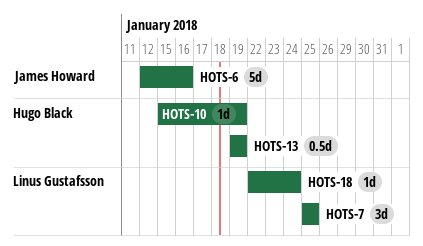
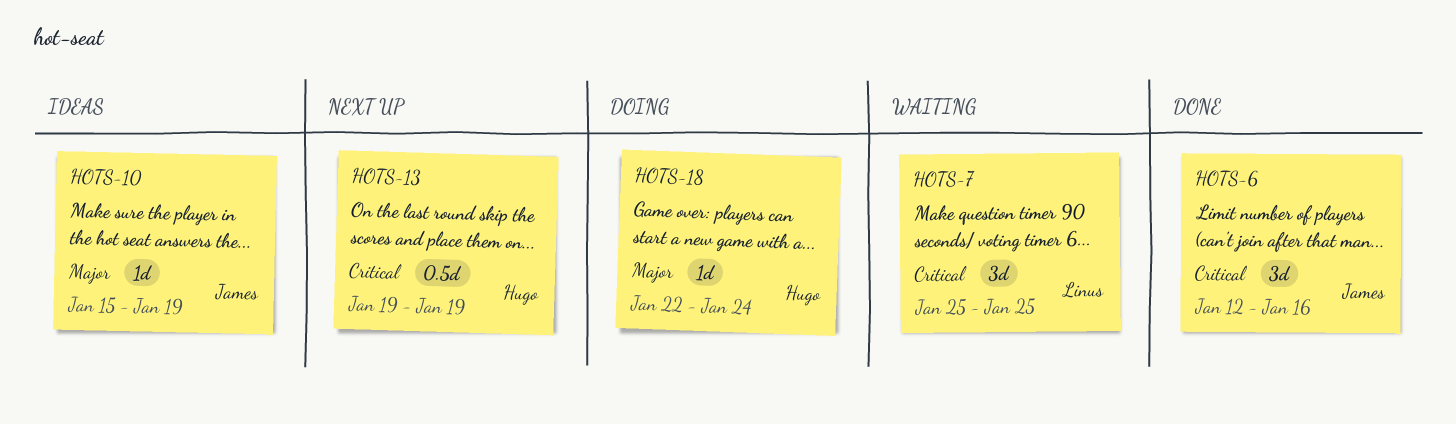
HOTS-6, estimate: 5d -> 3d
HOTS-10, owner: Hugo Black -> James Howard
HOTS-18, owner: Linus Gustafsson -> Hugo Black

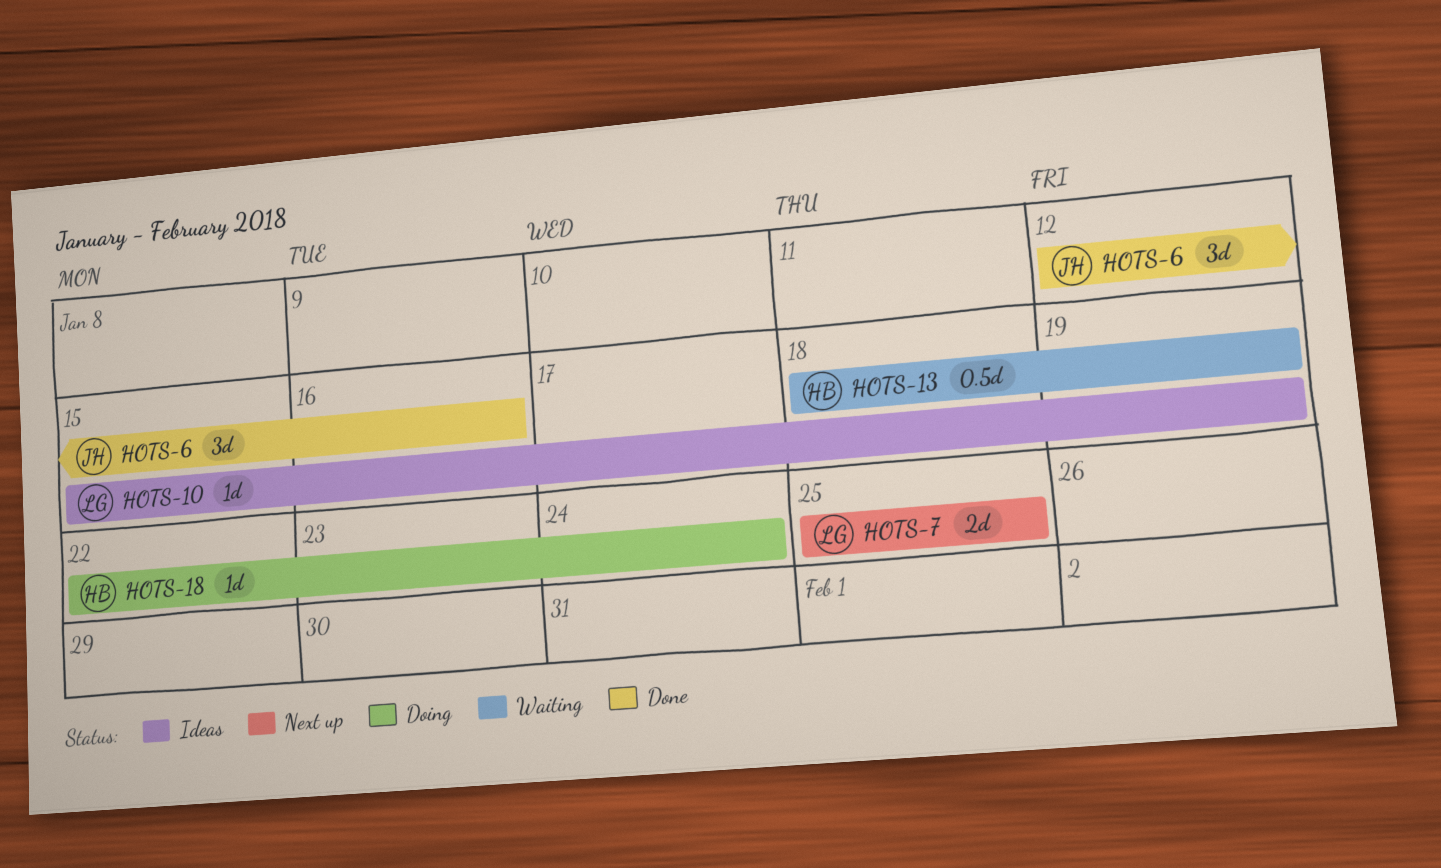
HOTS-7, status: Waiting -> Next up
HOTS-7, estimate: 3d -> 2d
HOTS-10, owner: James -> Linus
HOTS-13, status: Next up -> Waiting
HOTS-13, start: Jan 19 -> Jan 18

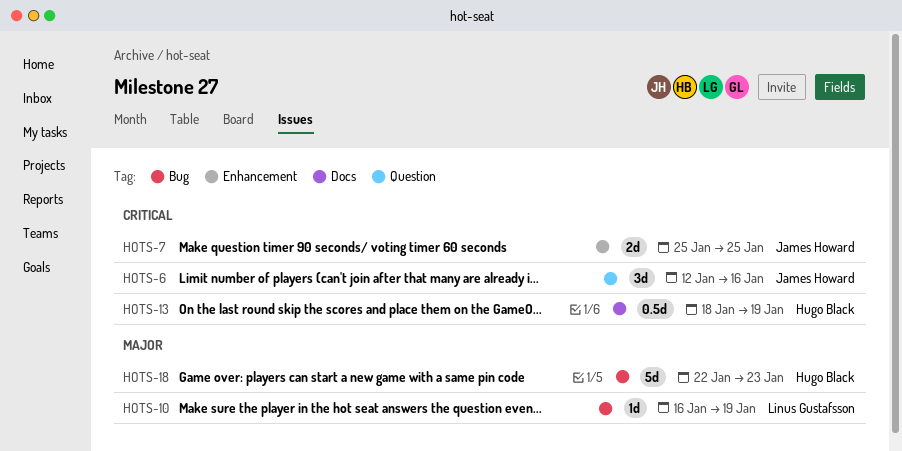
HOTS-7, owner: Linus Gustafsson -> James Howard
HOTS-10, start: Jan 15 -> Jan 16
HOTS-18, estimate: 1d -> 5d
HOTS-18, due: Jan 24 -> Jan 23

